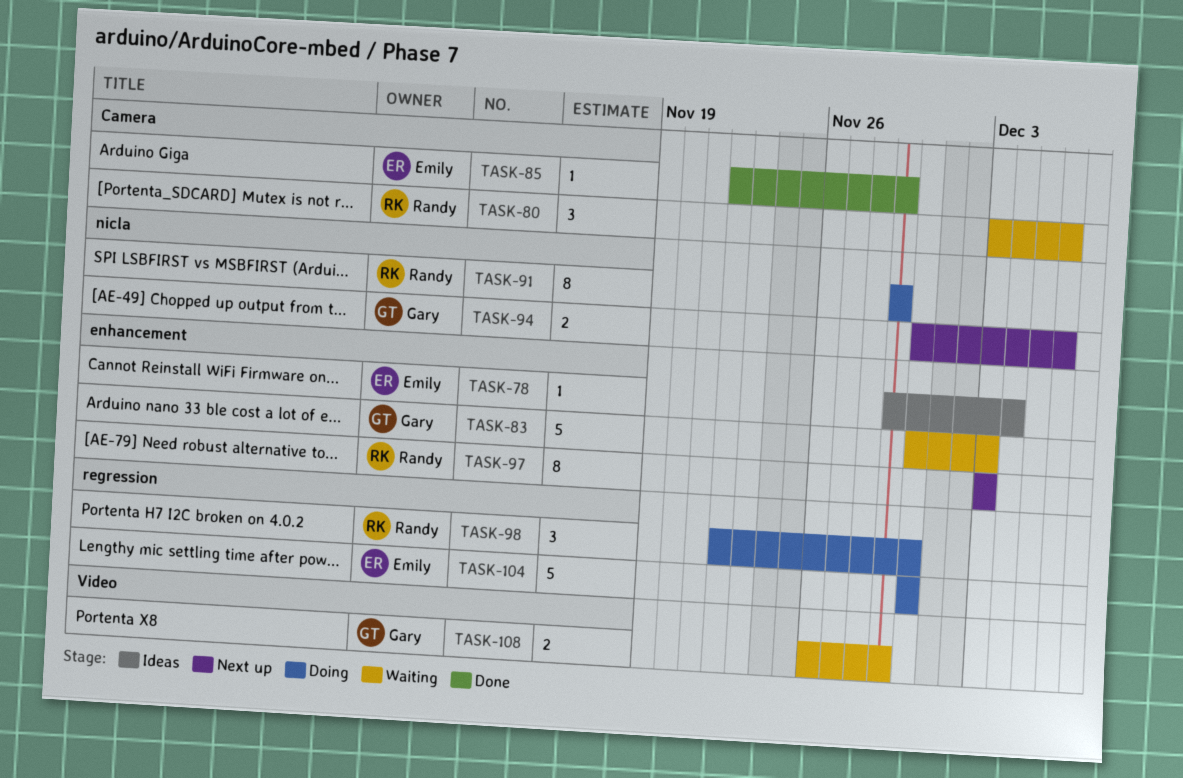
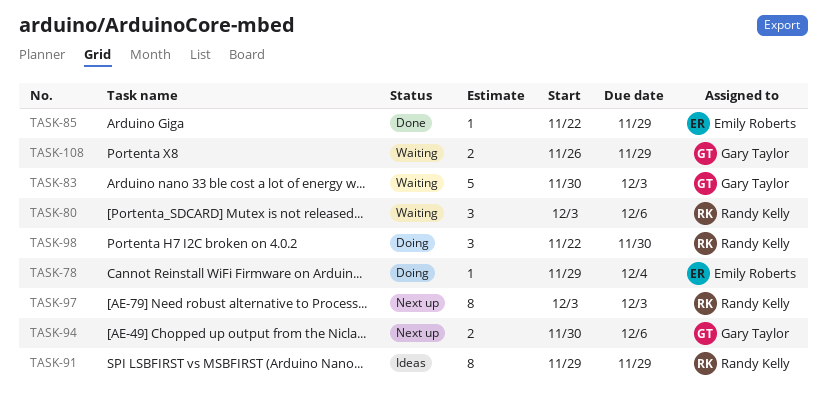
TASK-78, status: Ideas -> Doing
TASK-91, status: Doing -> Ideas
TASK-104: present -> none

